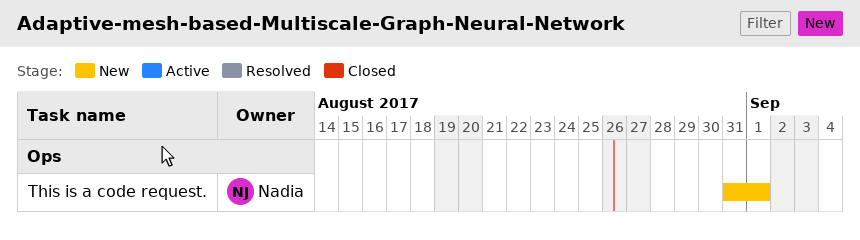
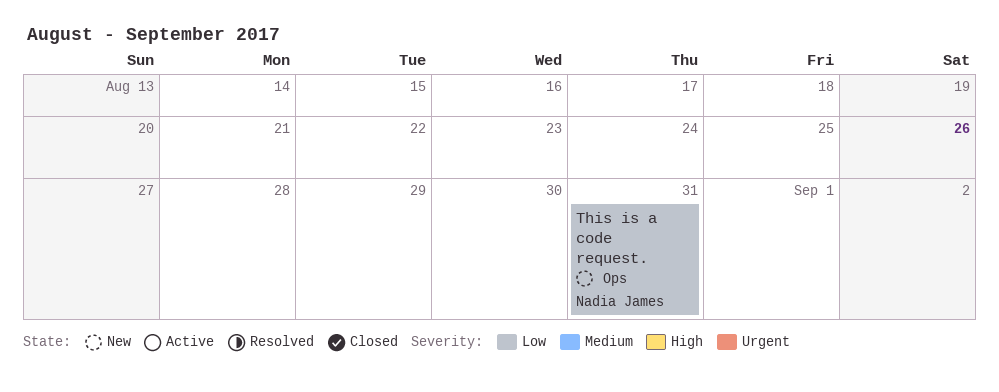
This is a code request., due: Sep 1 -> Aug 31

